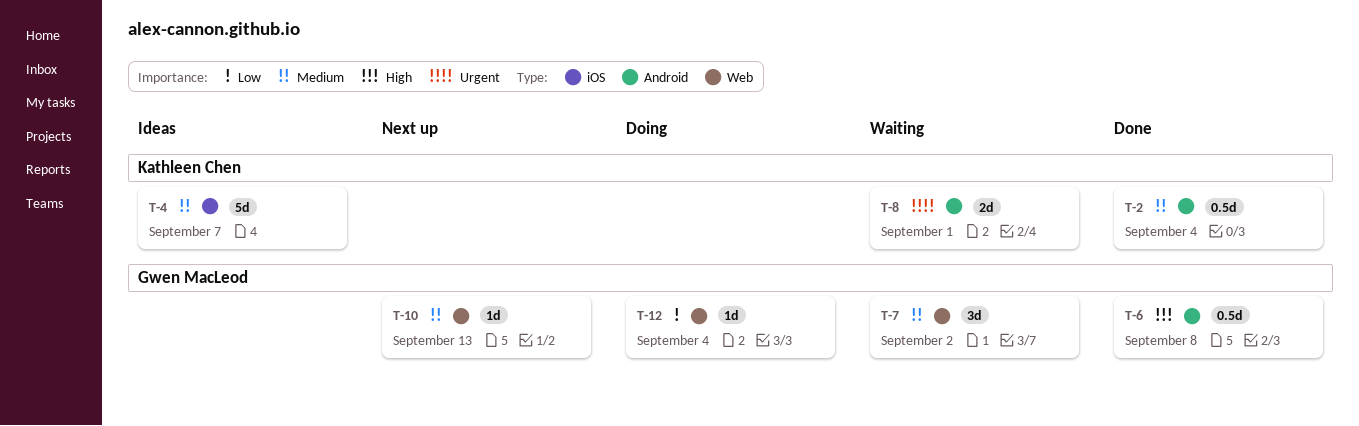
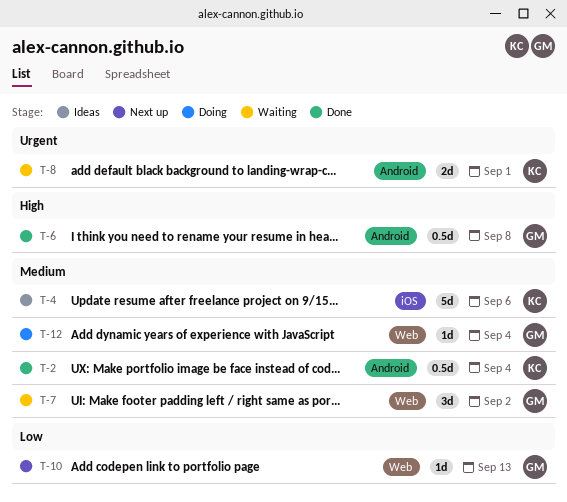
T-4, due: Sep 7 -> Sep 6
T-10, priority: Medium -> Low
T-12, priority: Low -> Medium

